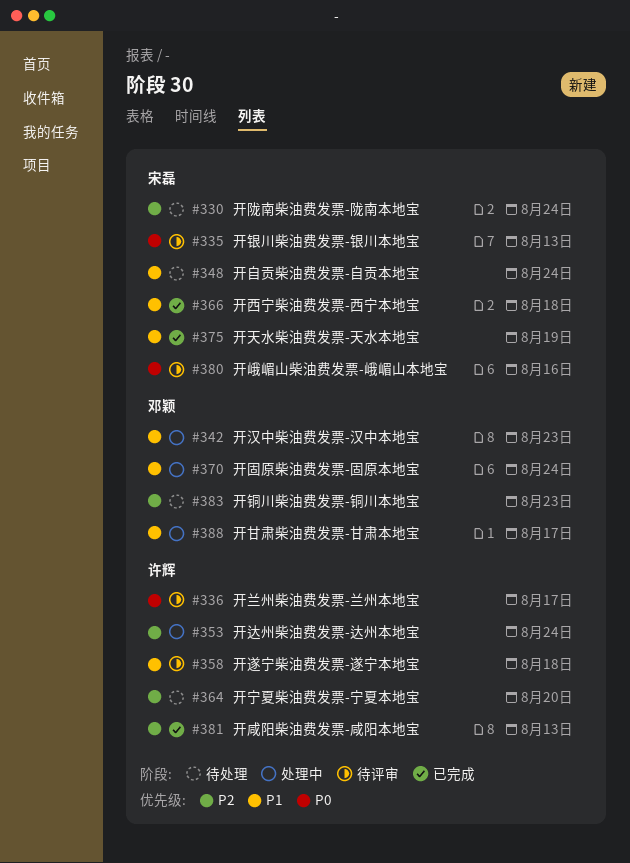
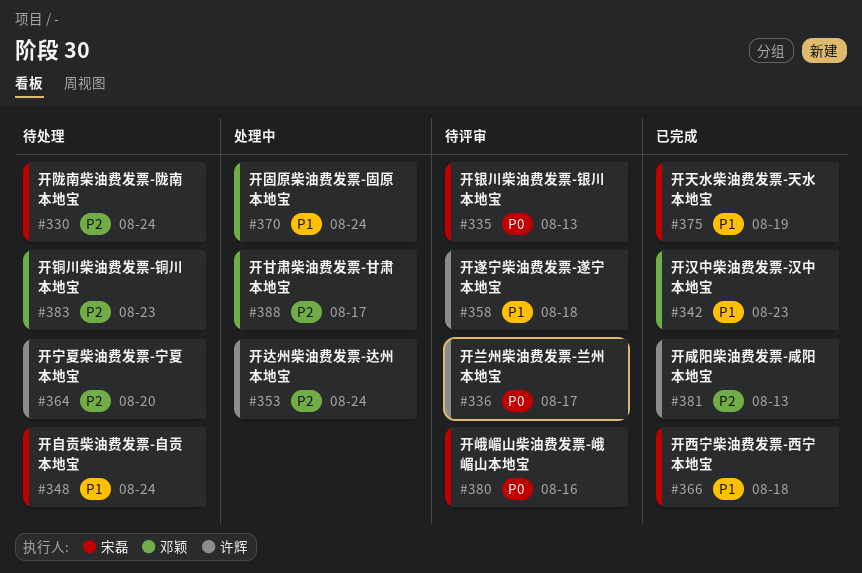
#342, status: 处理中 -> 已完成
#388, priority: P1 -> P2

